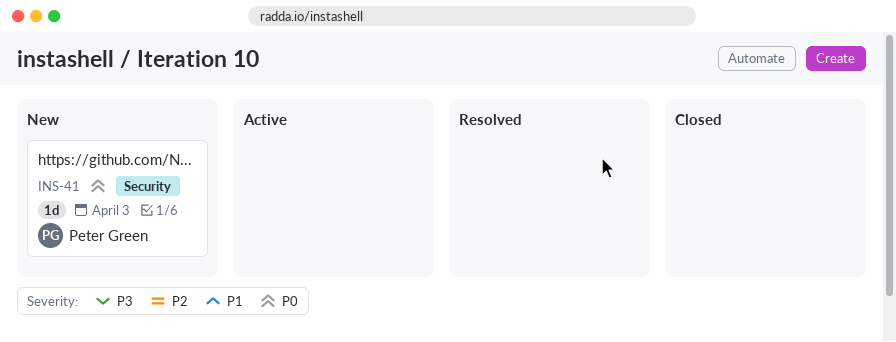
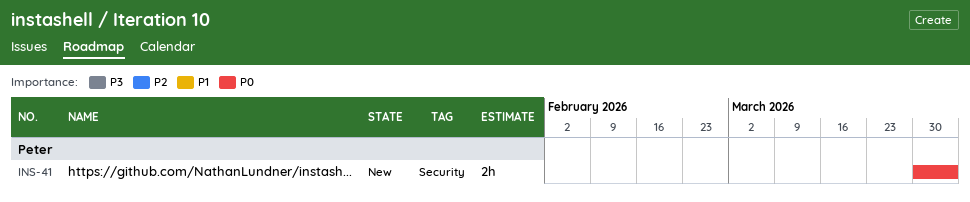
INS-41, estimate: 1d -> 2h

